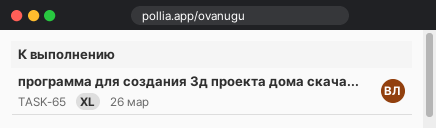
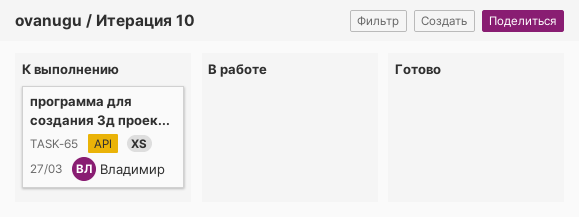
TASK-65, estimate: XL -> XS
TASK-65, due: Mar 26 -> Mar 27

